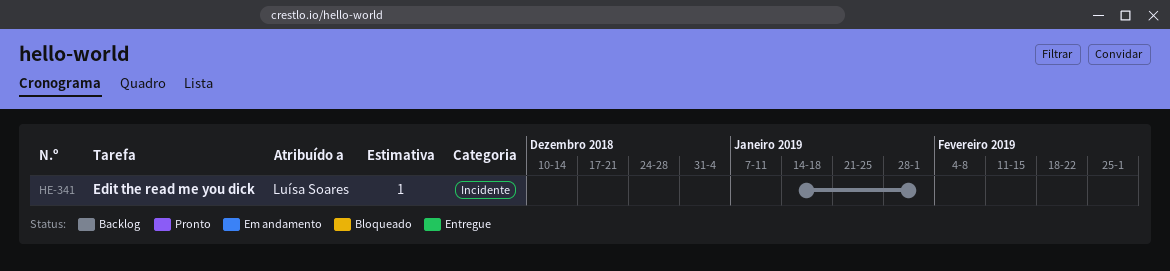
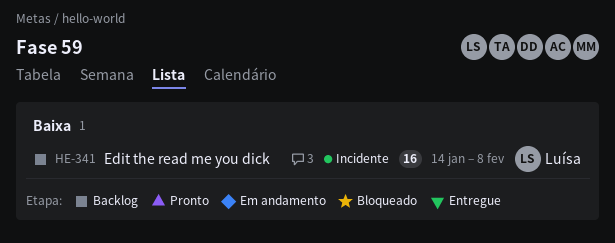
HE-341, estimate: 1 -> 16
HE-341, due: Feb 1 -> Feb 8

